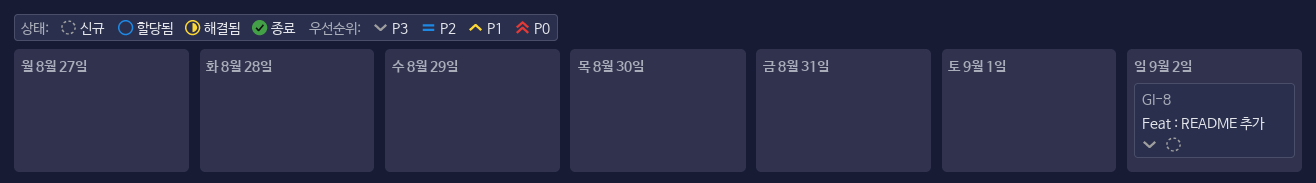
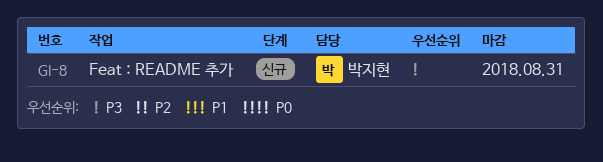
GI-8, due: Sep 2 -> Aug 31

